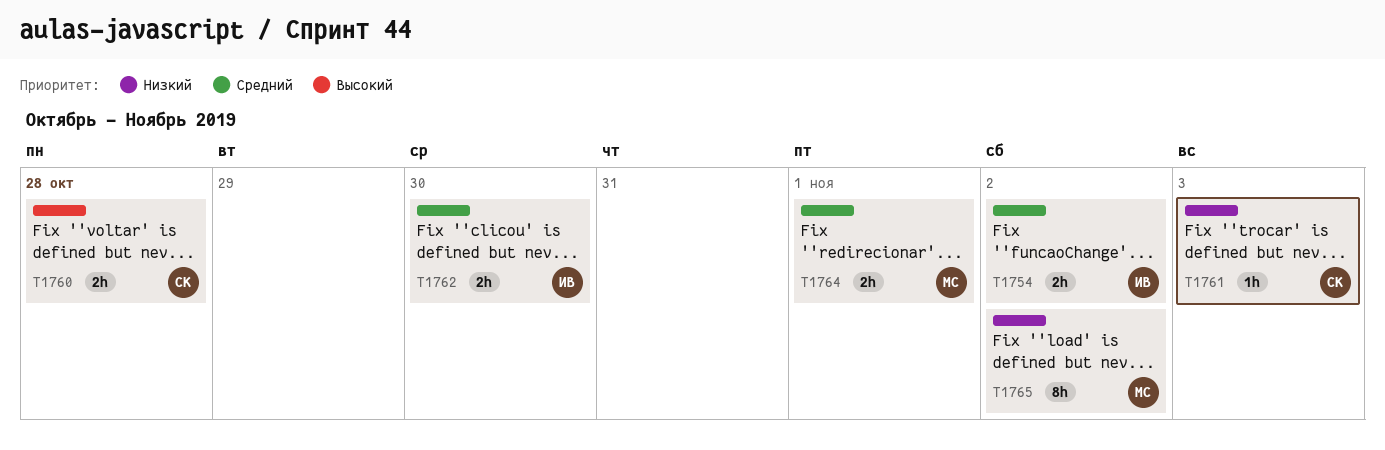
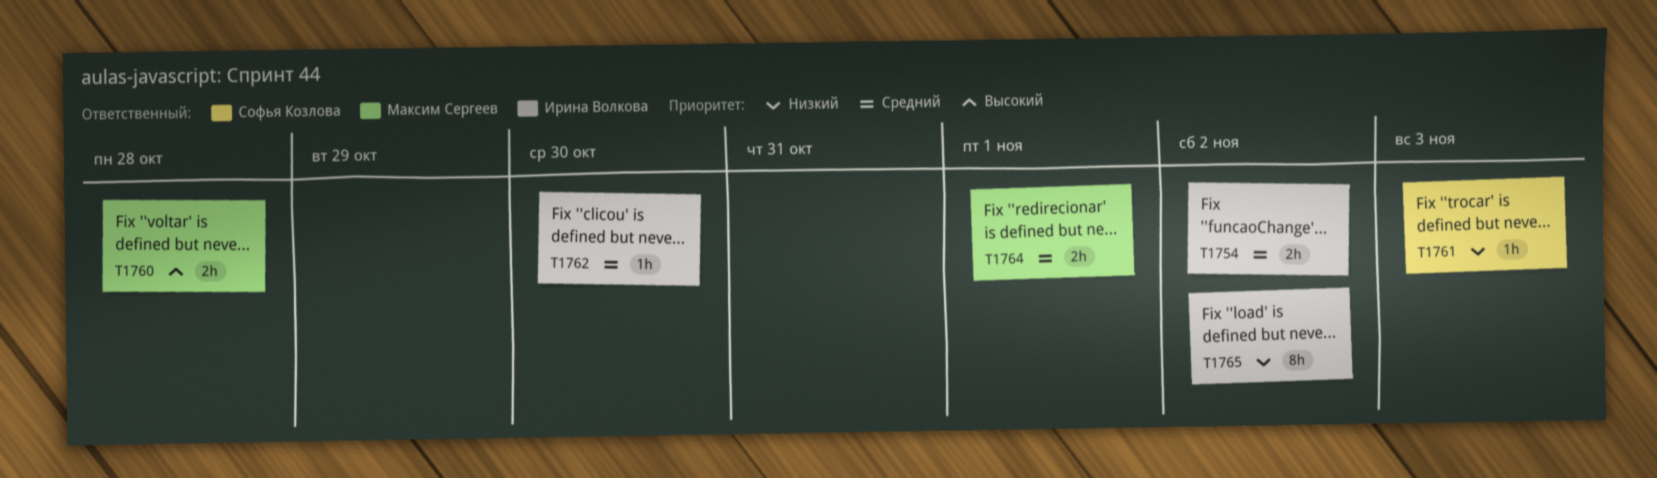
T1760, owner: Софья Козлова -> Максим Сергеев
T1762, estimate: 2h -> 1h
T1765, owner: Максим Сергеев -> Ирина Волкова

